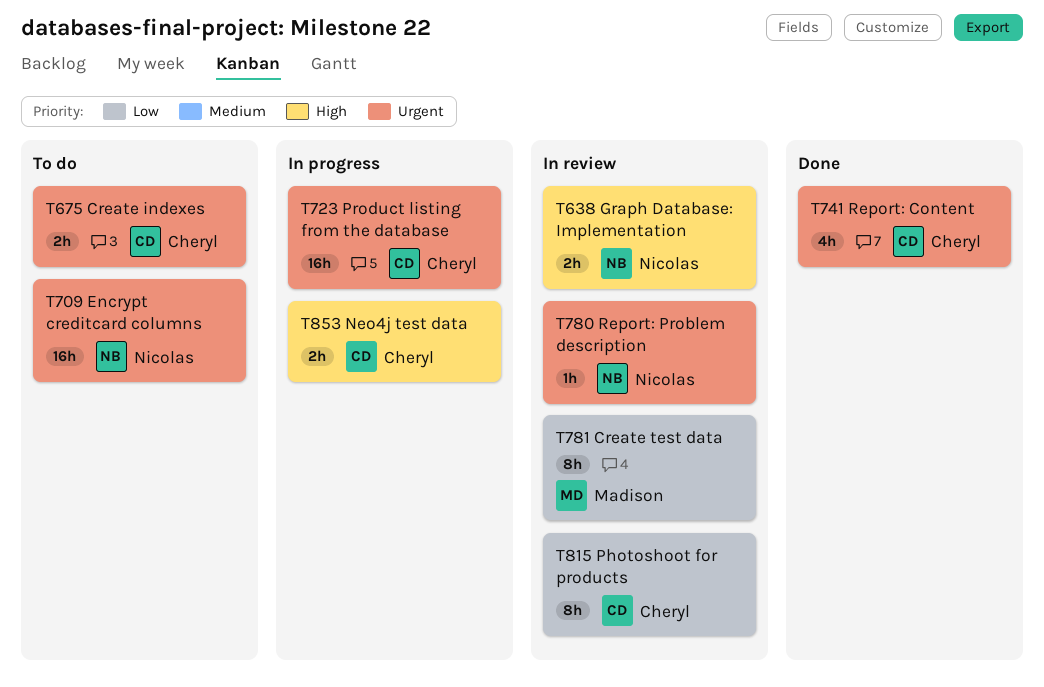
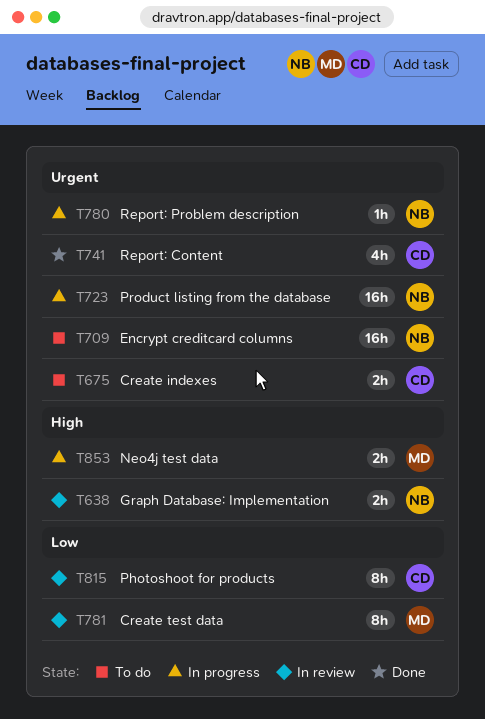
T723, owner: Cheryl -> Nicolas
T780, status: In review -> In progress
T853, owner: Cheryl -> Madison

